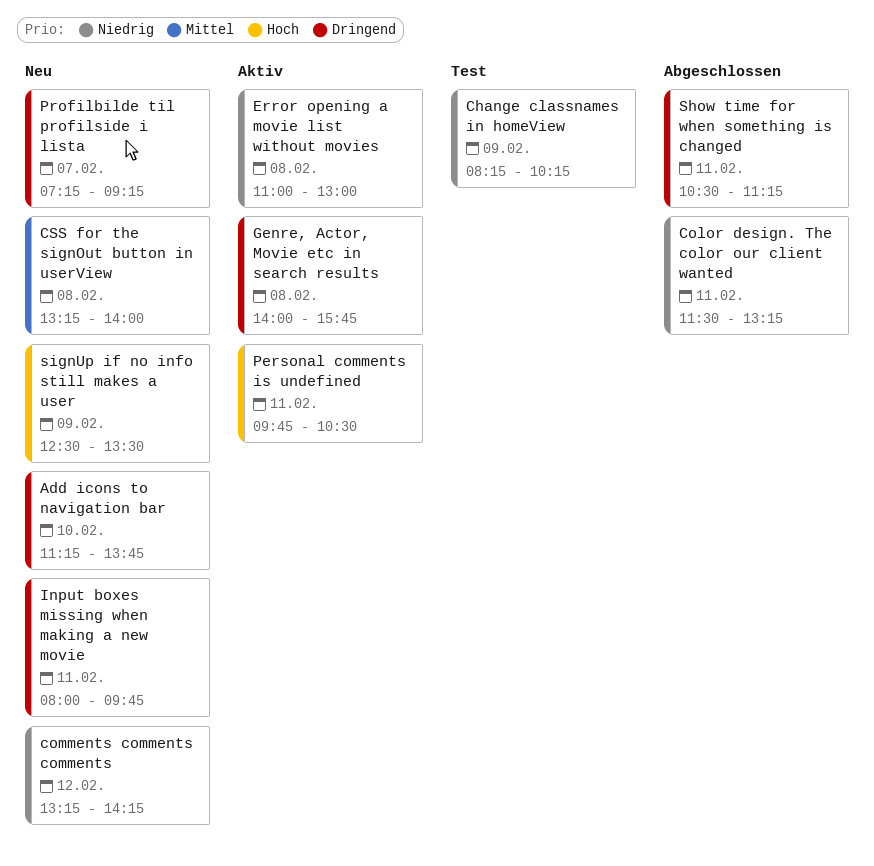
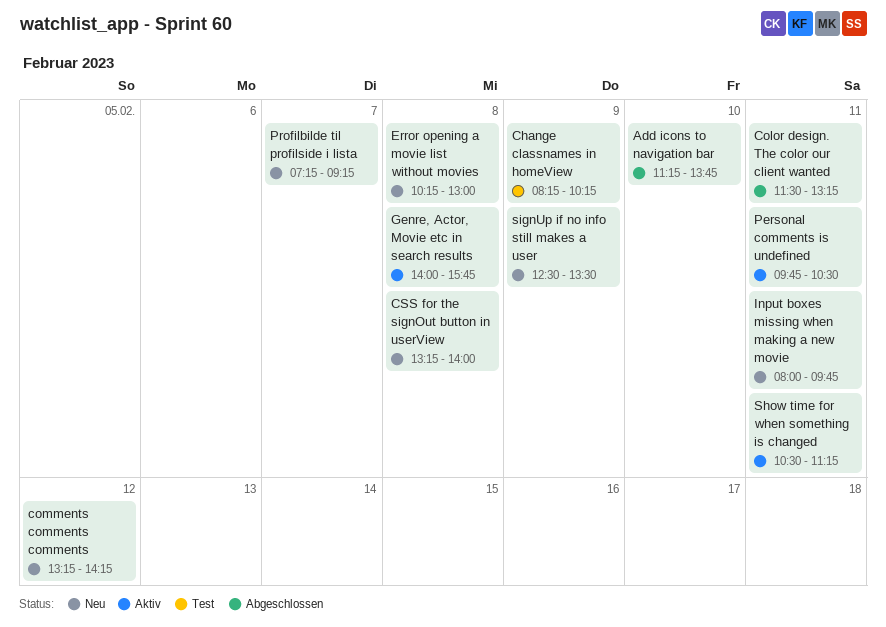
Add icons to navigation bar, status: Neu -> Abgeschlossen
Error opening a movie list without movies, status: Aktiv -> Neu
Error opening a movie list without movies, begins: 11:00 -> 10:15
Show time for when something is changed, status: Abgeschlossen -> Aktiv

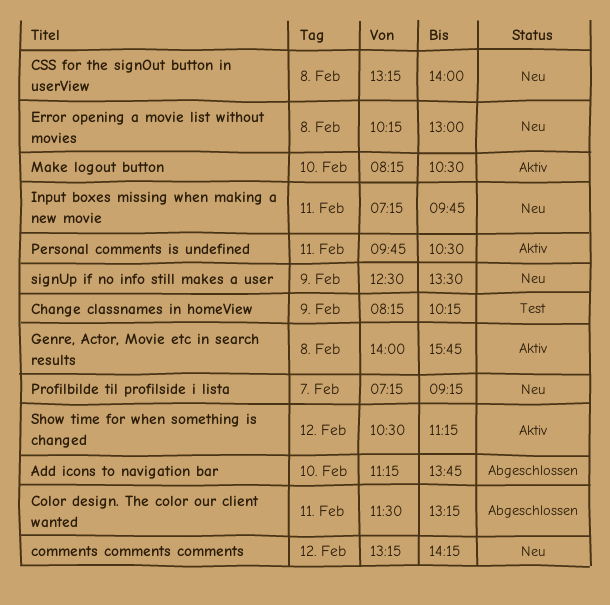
Input boxes missing when making a new movie, begins: 08:00 -> 07:15
Make logout button: none -> present
Show time for when something is changed, day: Feb 11 -> Feb 12

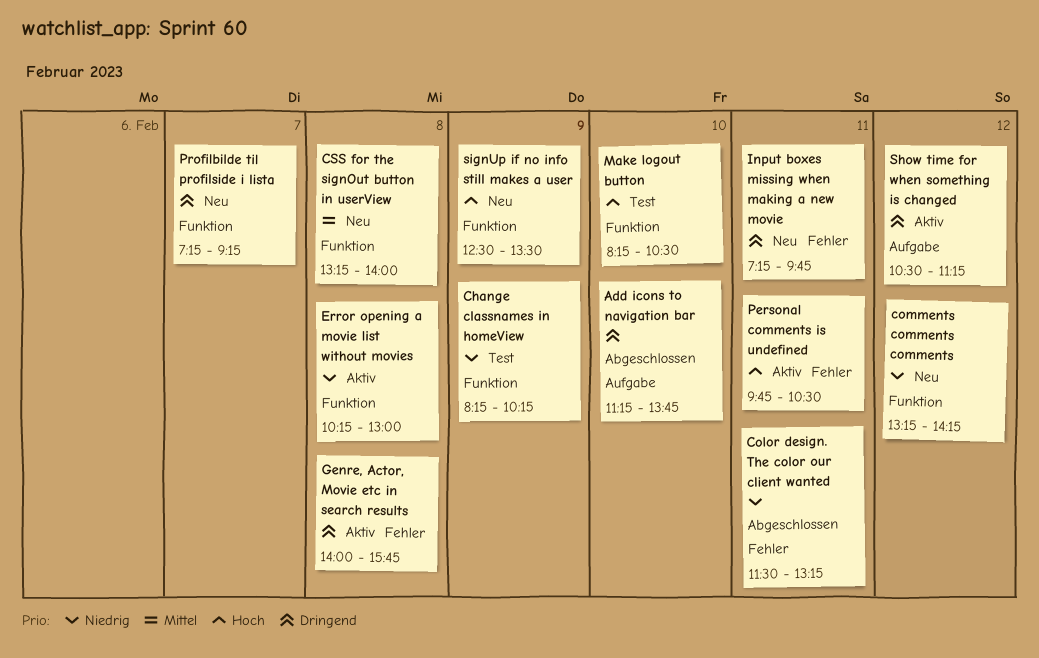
Error opening a movie list without movies, status: Neu -> Aktiv
Make logout button, status: Aktiv -> Test

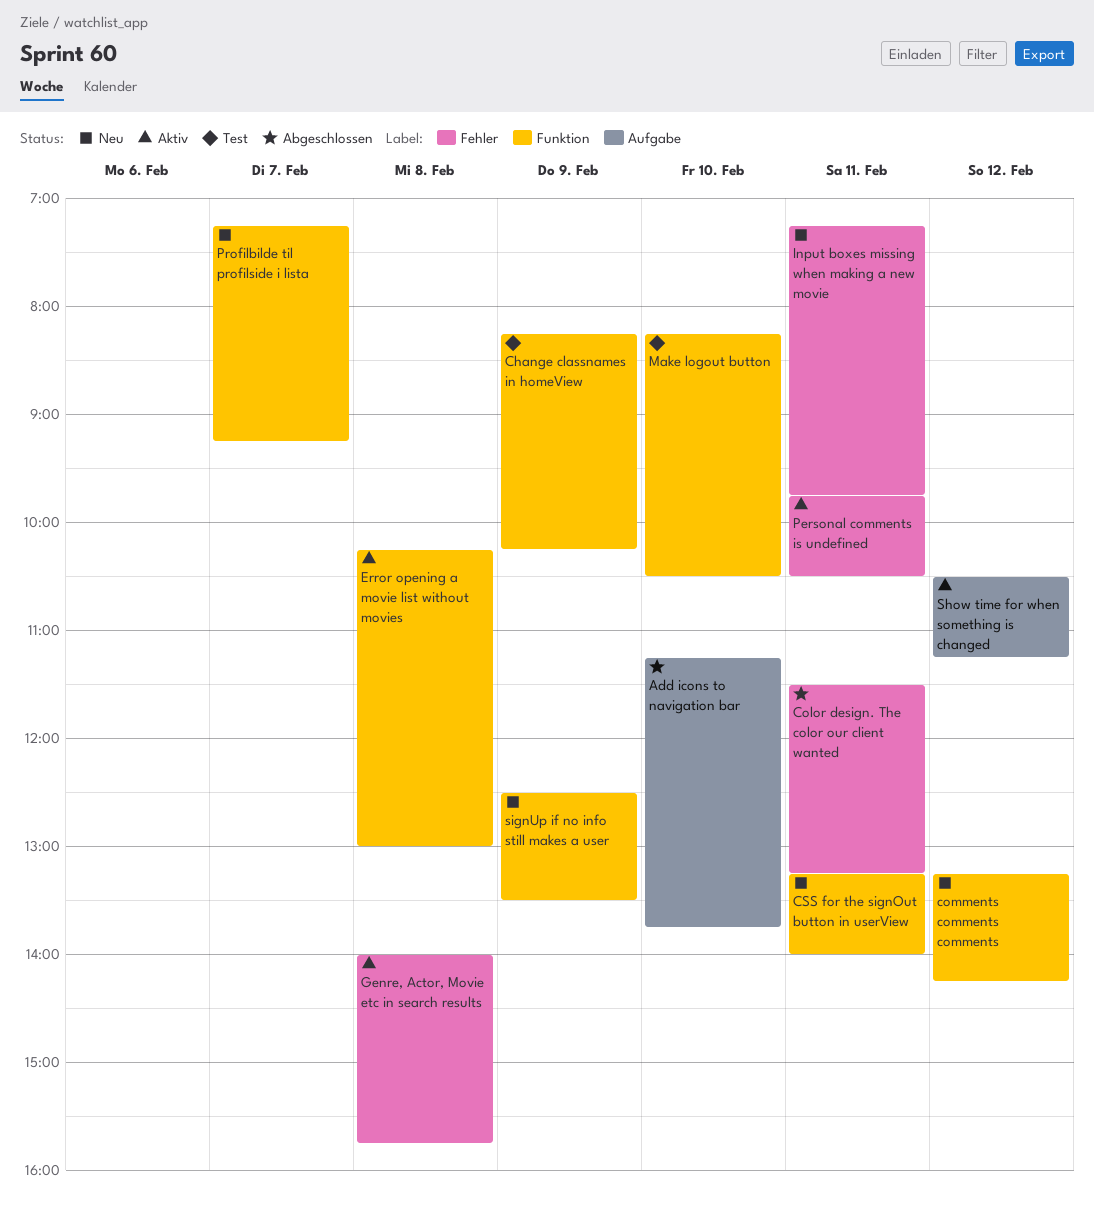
CSS for the signOut button in userView, day: Feb 8 -> Feb 11

